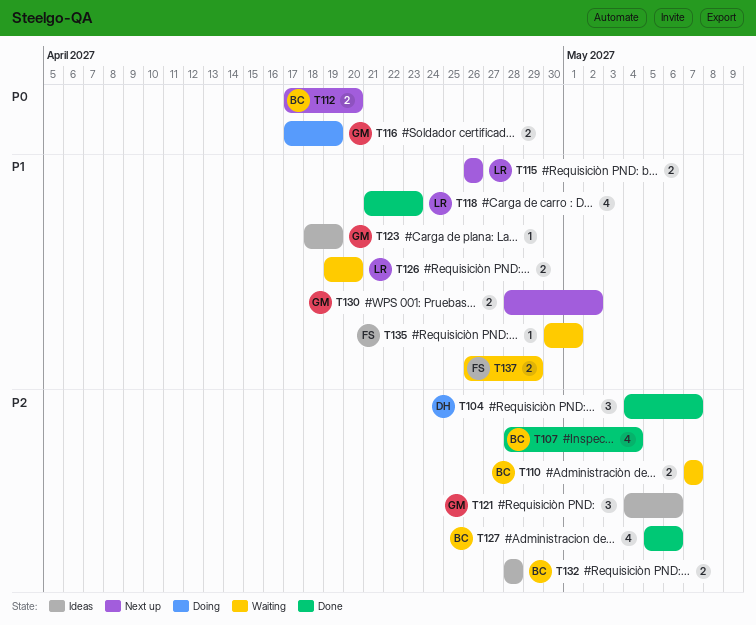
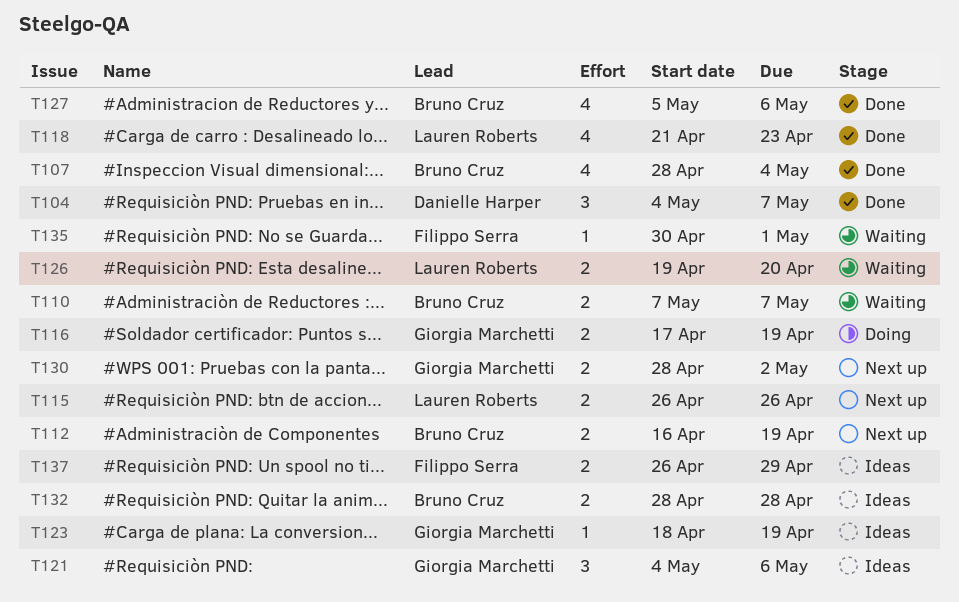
T112, start: Apr 17 -> Apr 16
T112, due: Apr 20 -> Apr 19
T137, status: Waiting -> Ideas

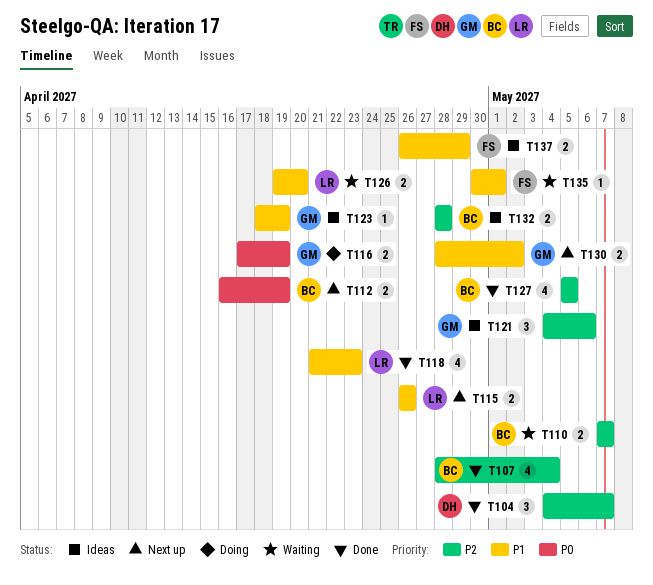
T127, due: May 6 -> May 5

